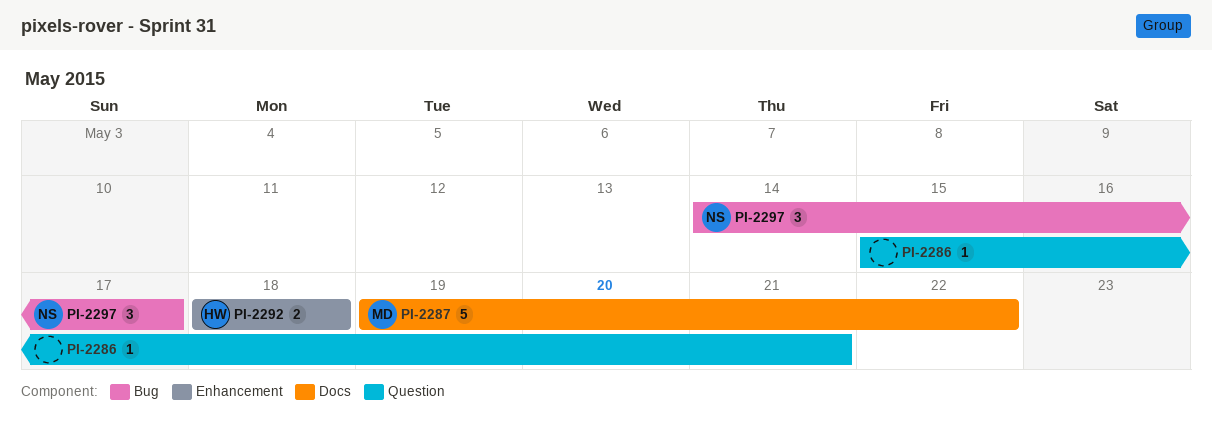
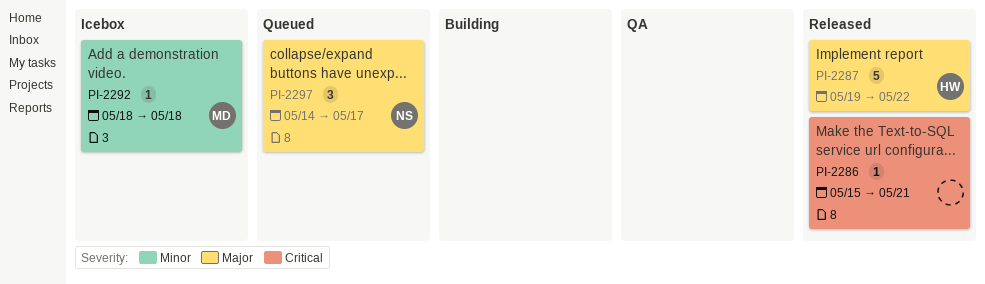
PI-2287, owner: MD -> HW
PI-2292, owner: HW -> MD
PI-2292, estimate: 2 -> 1

